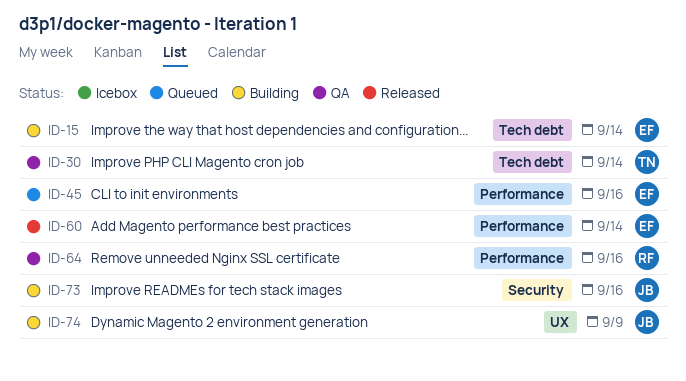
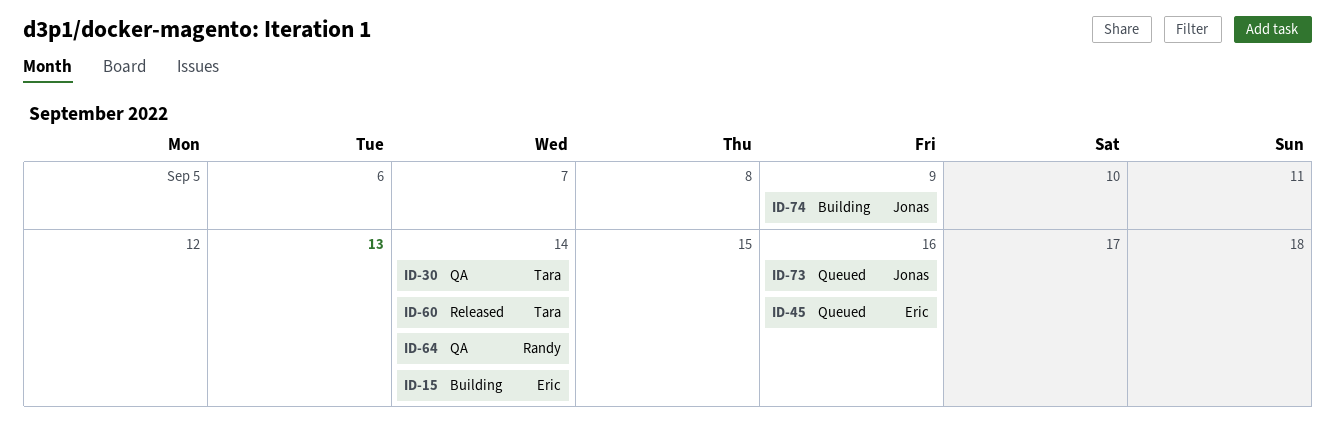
ID-60, owner: Eric -> Tara
ID-64, due: Sep 16 -> Sep 14
ID-73, status: Building -> Queued

